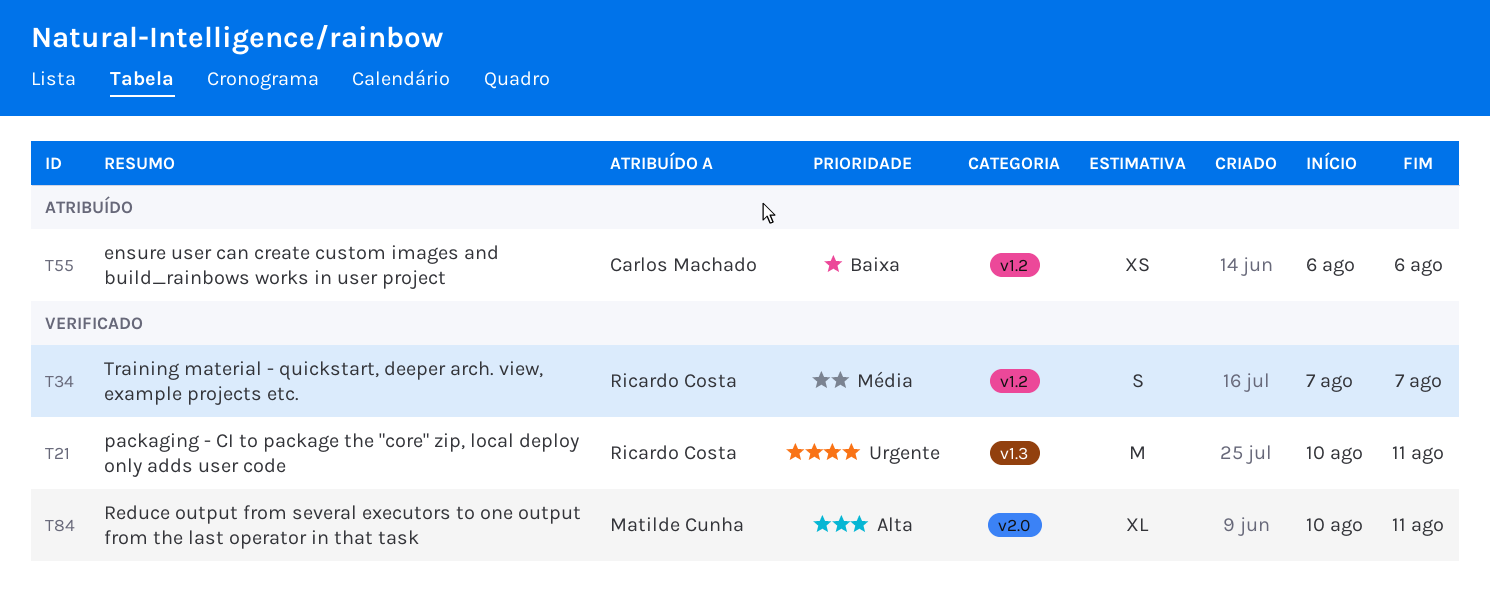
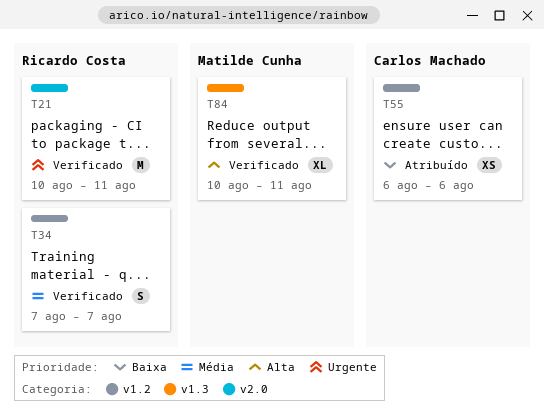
T21, label: v1.3 -> v2.0
T84, label: v2.0 -> v1.3

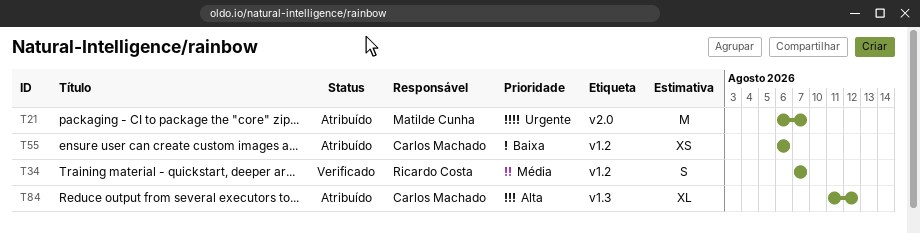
T21, status: Verificado -> Atribuído
T21, owner: Ricardo Costa -> Matilde Cunha
T21, start: Aug 10 -> Aug 6
T21, due: Aug 11 -> Aug 7
T84, status: Verificado -> Atribuído
T84, owner: Matilde Cunha -> Carlos Machado
T84, start: Aug 10 -> Aug 11
T84, due: Aug 11 -> Aug 12

